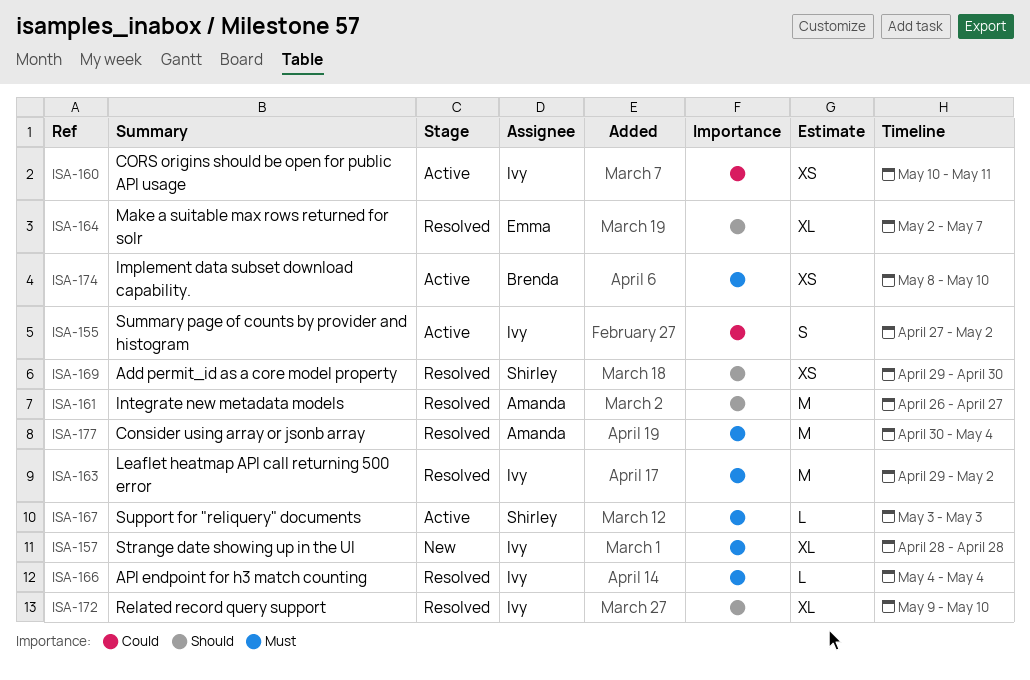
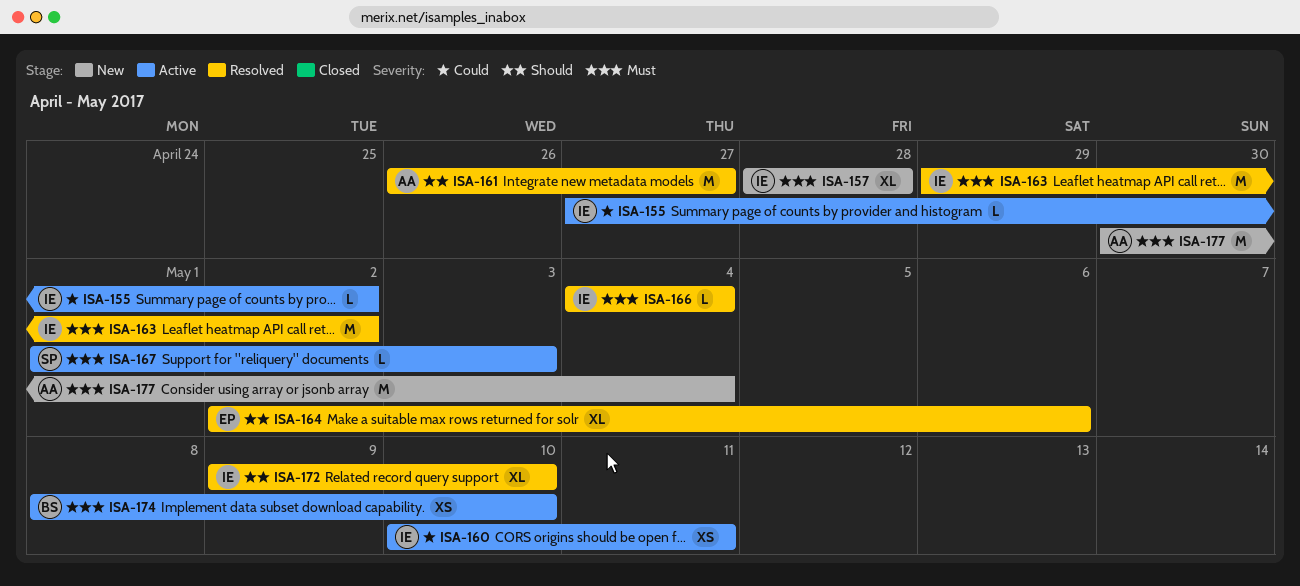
ISA-155, estimate: S -> L
ISA-164, due: May 7 -> May 6
ISA-167, start: May 3 -> May 1
ISA-169: present -> none
ISA-177, status: Resolved -> New

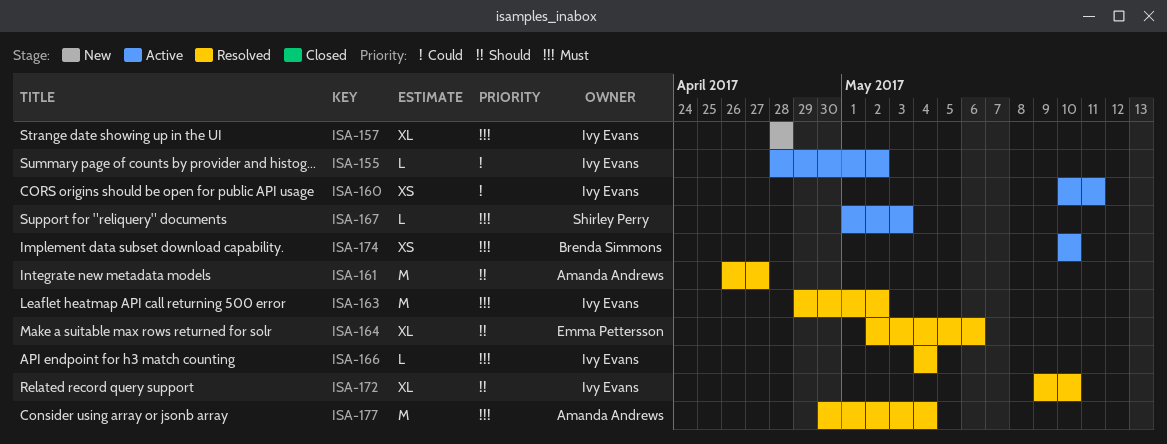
ISA-155, start: Apr 27 -> Apr 28
ISA-174, start: May 8 -> May 10
ISA-177, status: New -> Resolved

